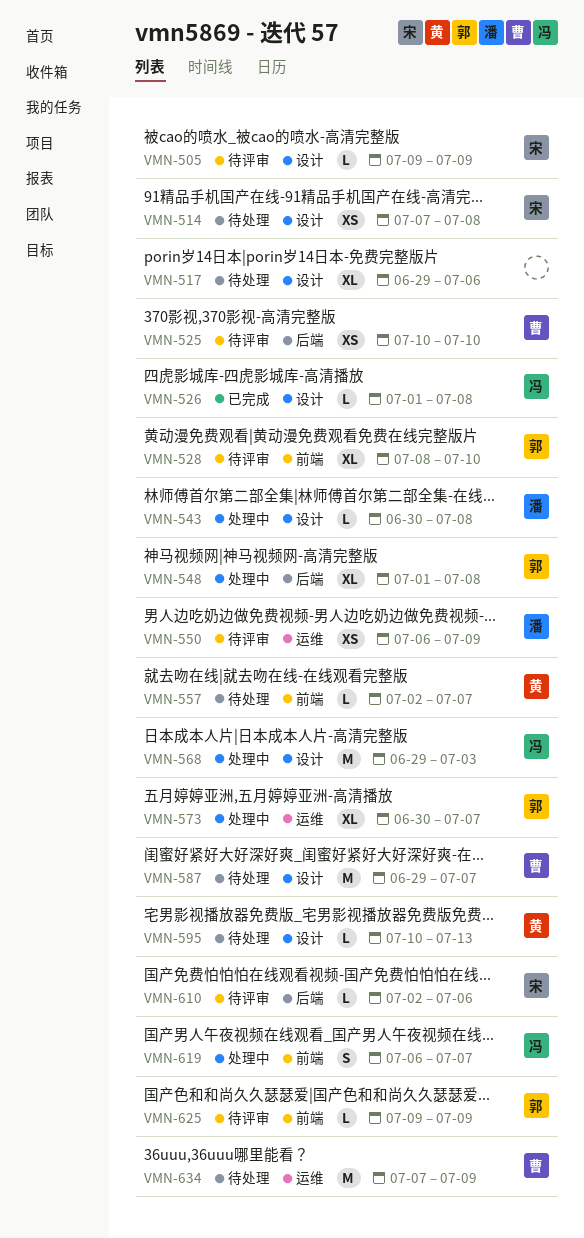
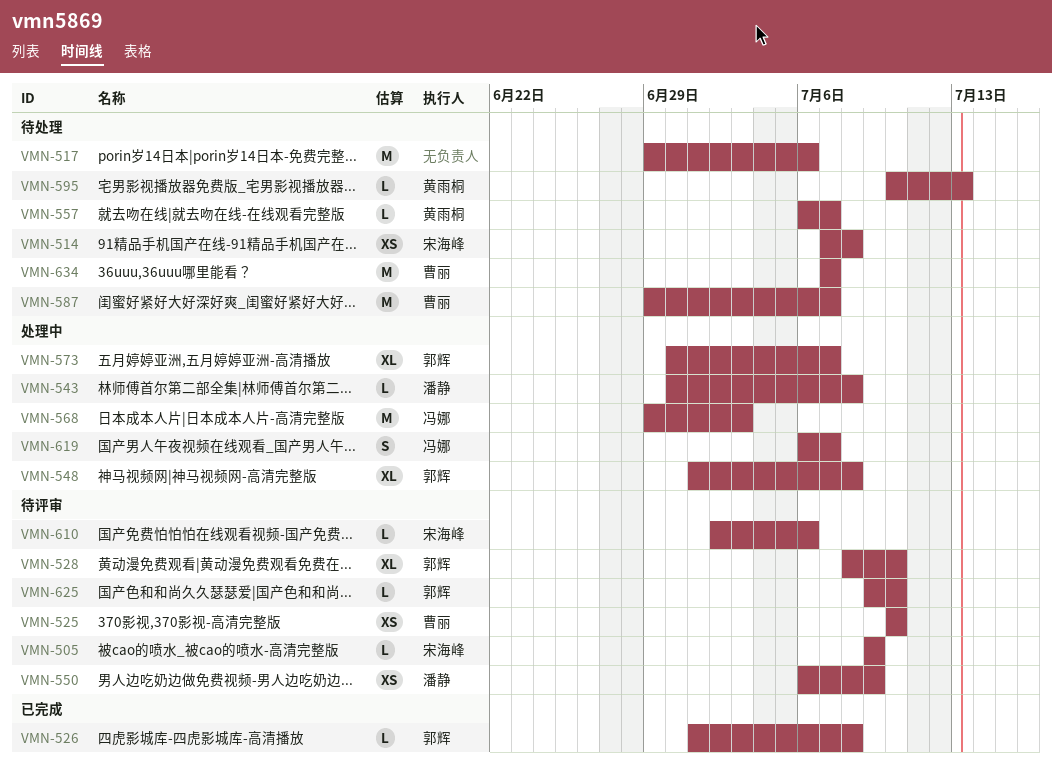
VMN-517, estimate: XL -> M
VMN-526, owner: 冯娜 -> 郭辉
VMN-557, start: Jul 2 -> Jul 6
VMN-625, due: Jul 9 -> Jul 10
VMN-634, due: Jul 9 -> Jul 7

